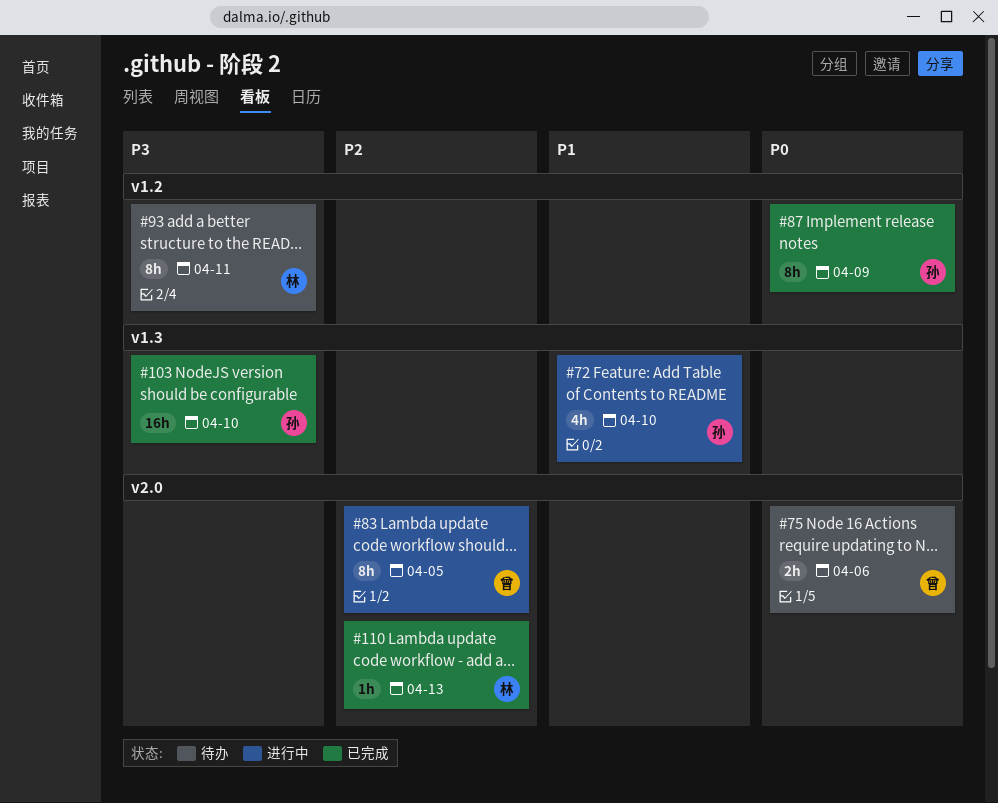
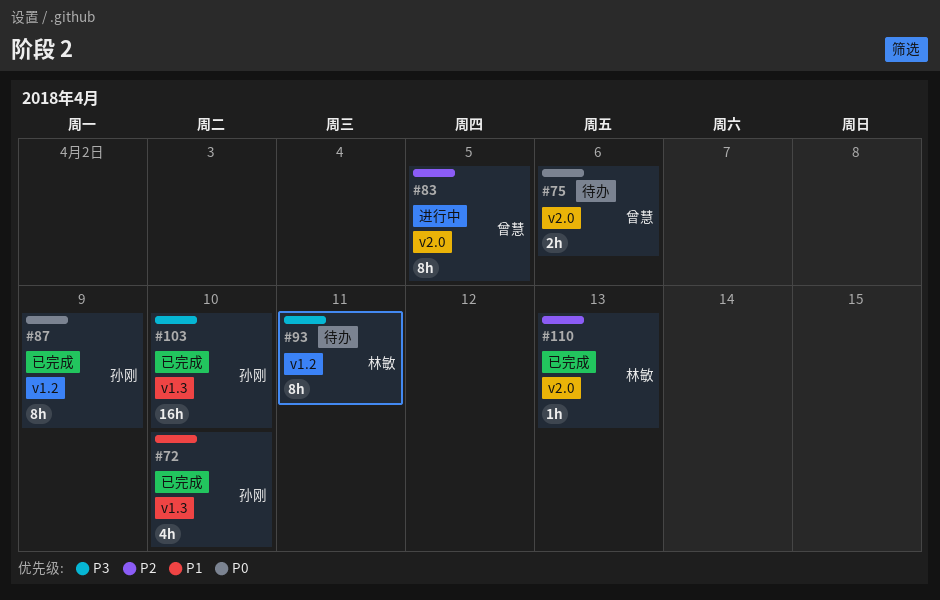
#72, status: 进行中 -> 已完成

